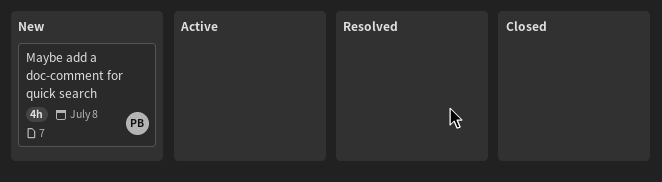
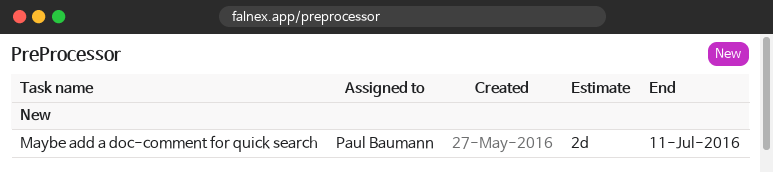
Maybe add a doc-comment for quick search, estimate: 4h -> 2d
Maybe add a doc-comment for quick search, due: Jul 8 -> Jul 11

